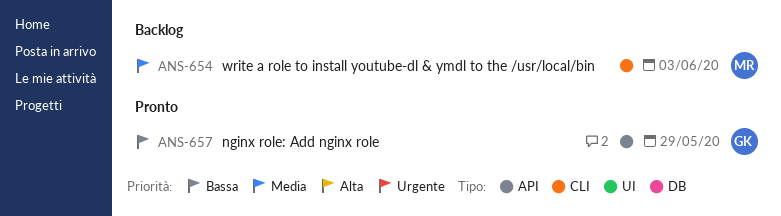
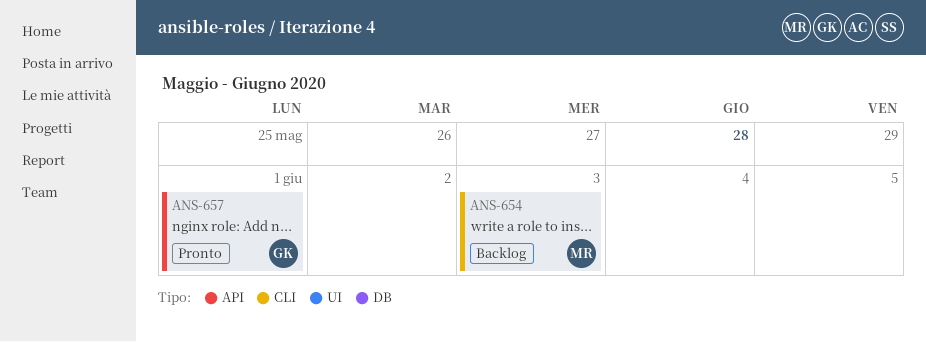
ANS-657, due: May 29 -> Jun 1

